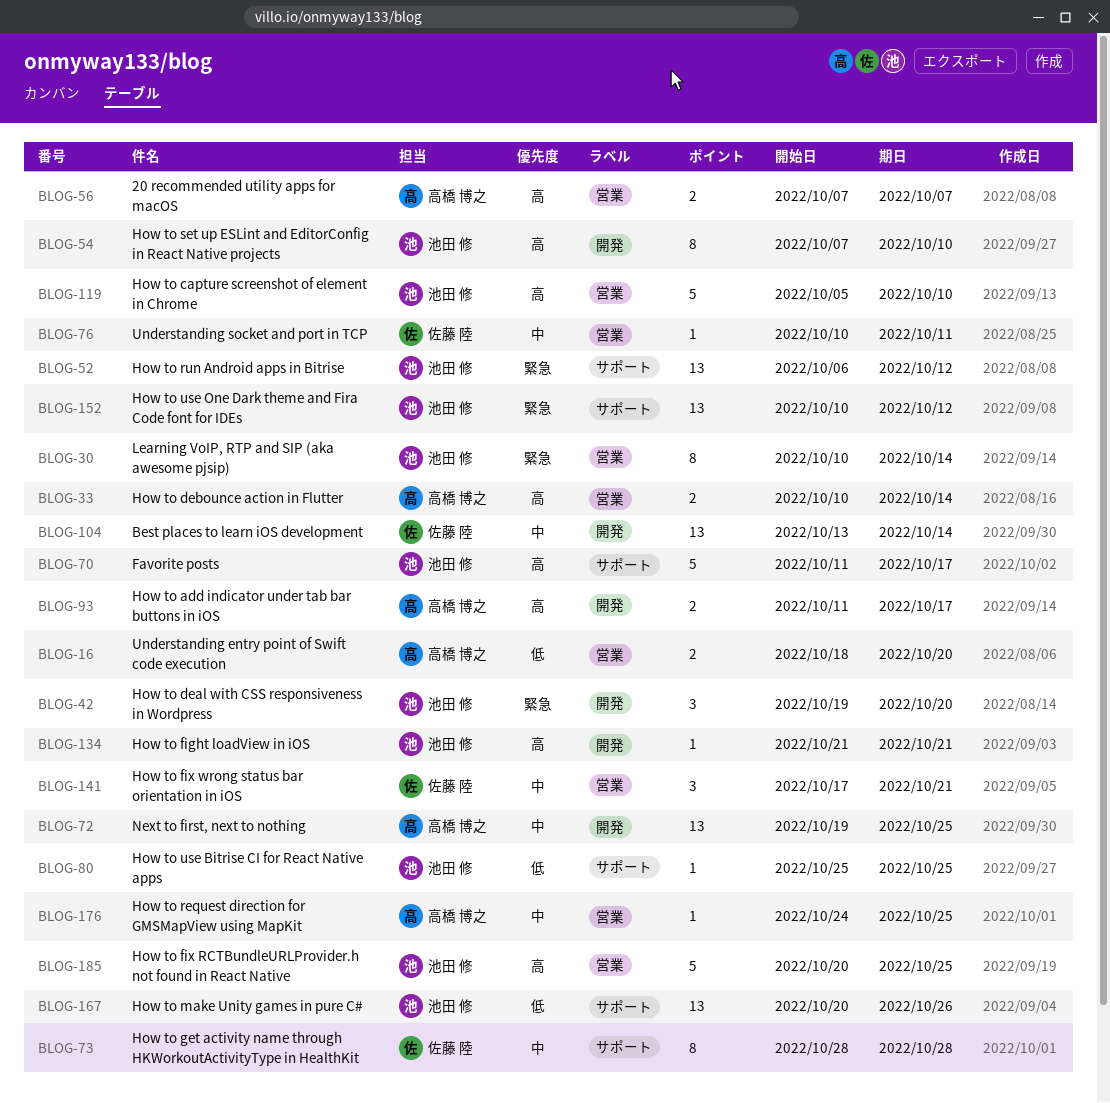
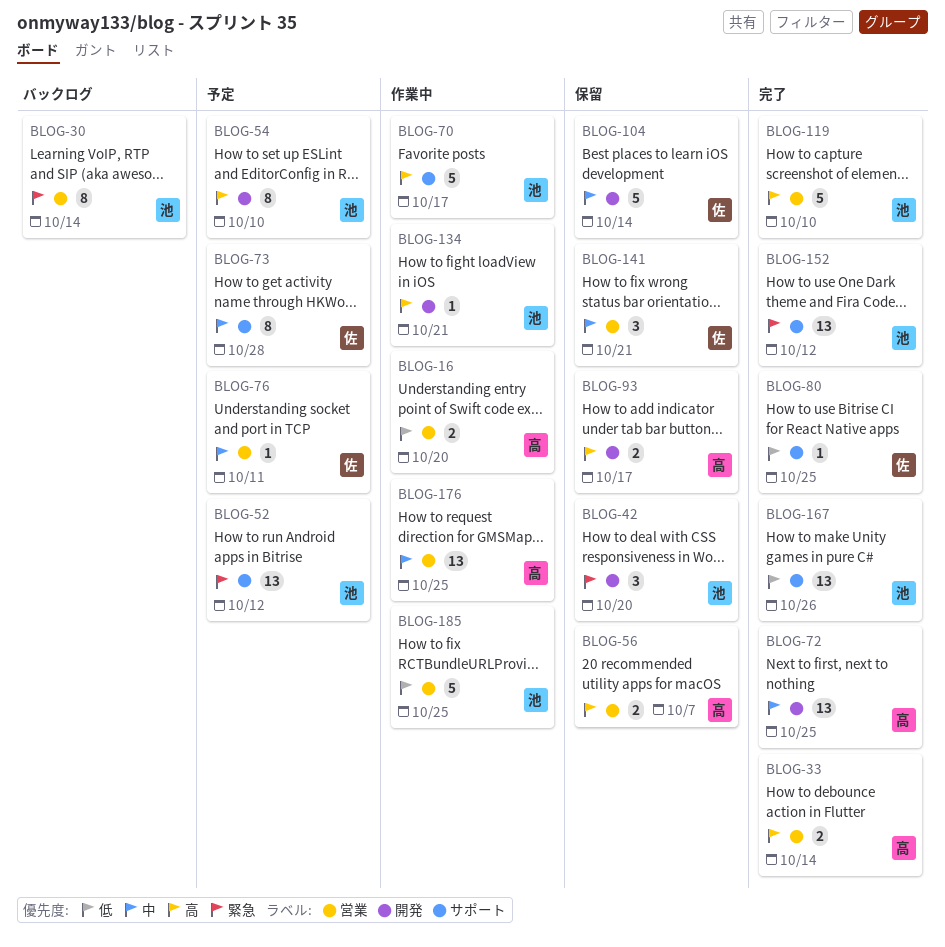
BLOG-80, owner: 池田 修 -> 佐藤 陸
BLOG-104, estimate: 13 -> 5
BLOG-176, estimate: 1 -> 13
BLOG-185, priority: 高 -> 低

